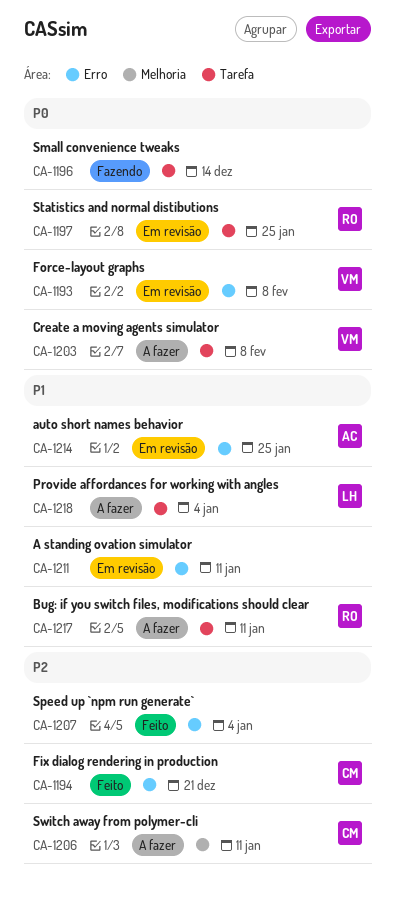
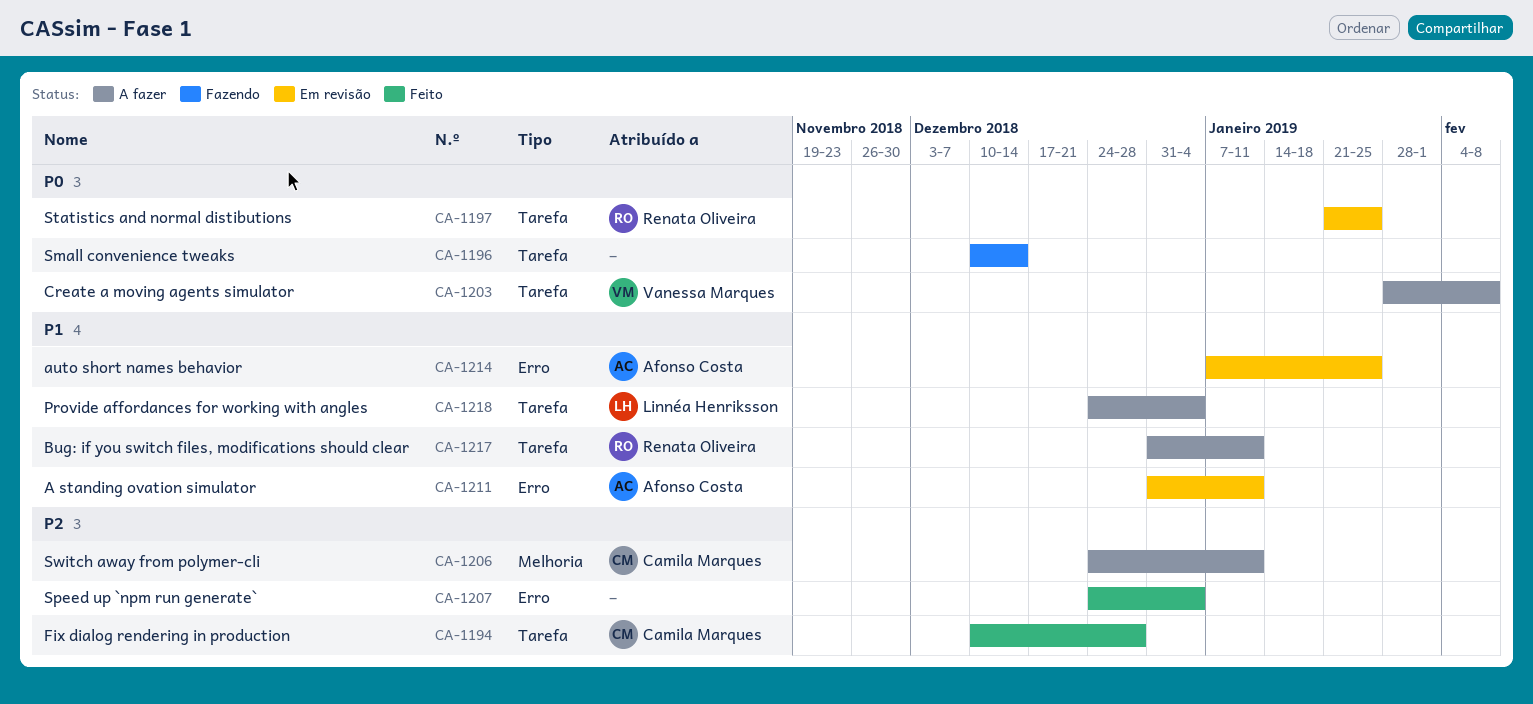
CA-1193: present -> none
CA-1194, label: Erro -> Tarefa
CA-1194, due: Dec 21 -> Dec 28
CA-1211, owner: none -> Afonso Costa

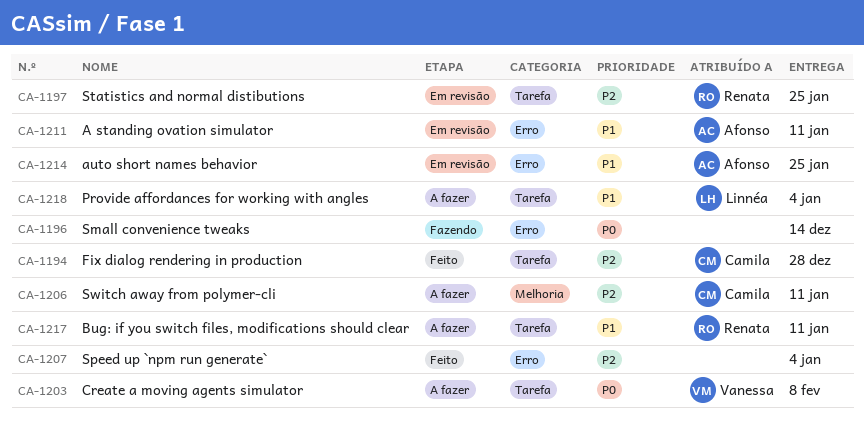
CA-1196, label: Tarefa -> Erro
CA-1197, priority: P0 -> P2

